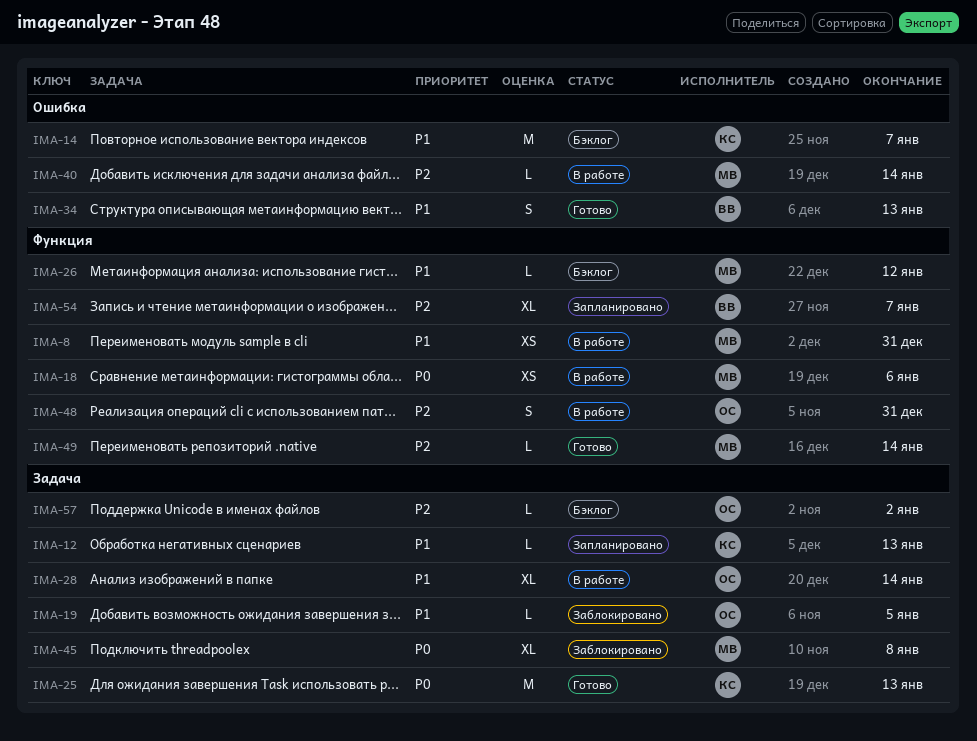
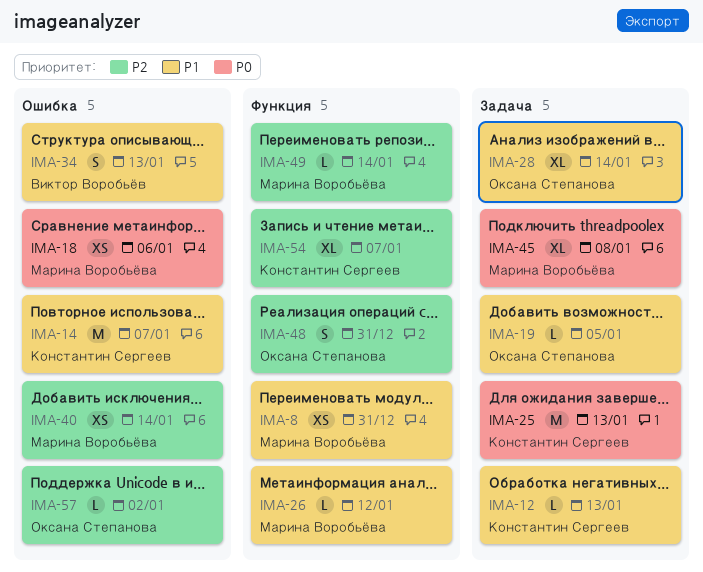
IMA-18, label: Функция -> Ошибка
IMA-40, estimate: L -> XS
IMA-54, owner: Виктор Воробьёв -> Константин Сергеев
IMA-57, label: Задача -> Ошибка

